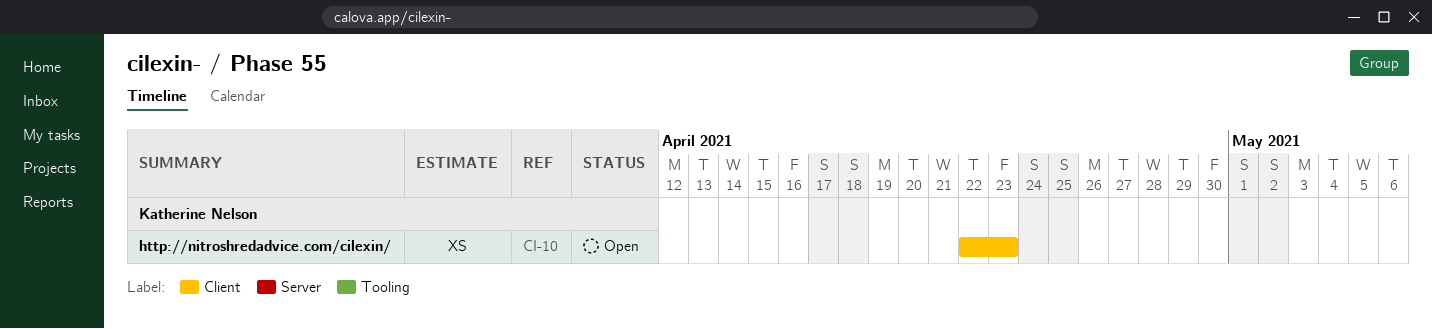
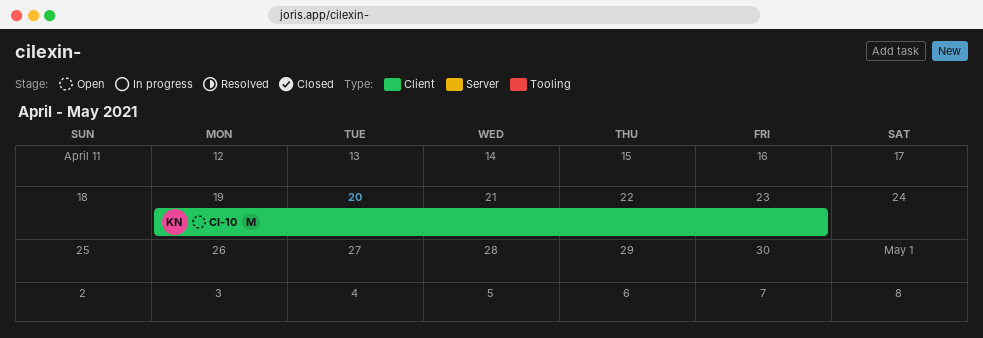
CI-10, estimate: XS -> M
CI-10, start: Apr 22 -> Apr 19

